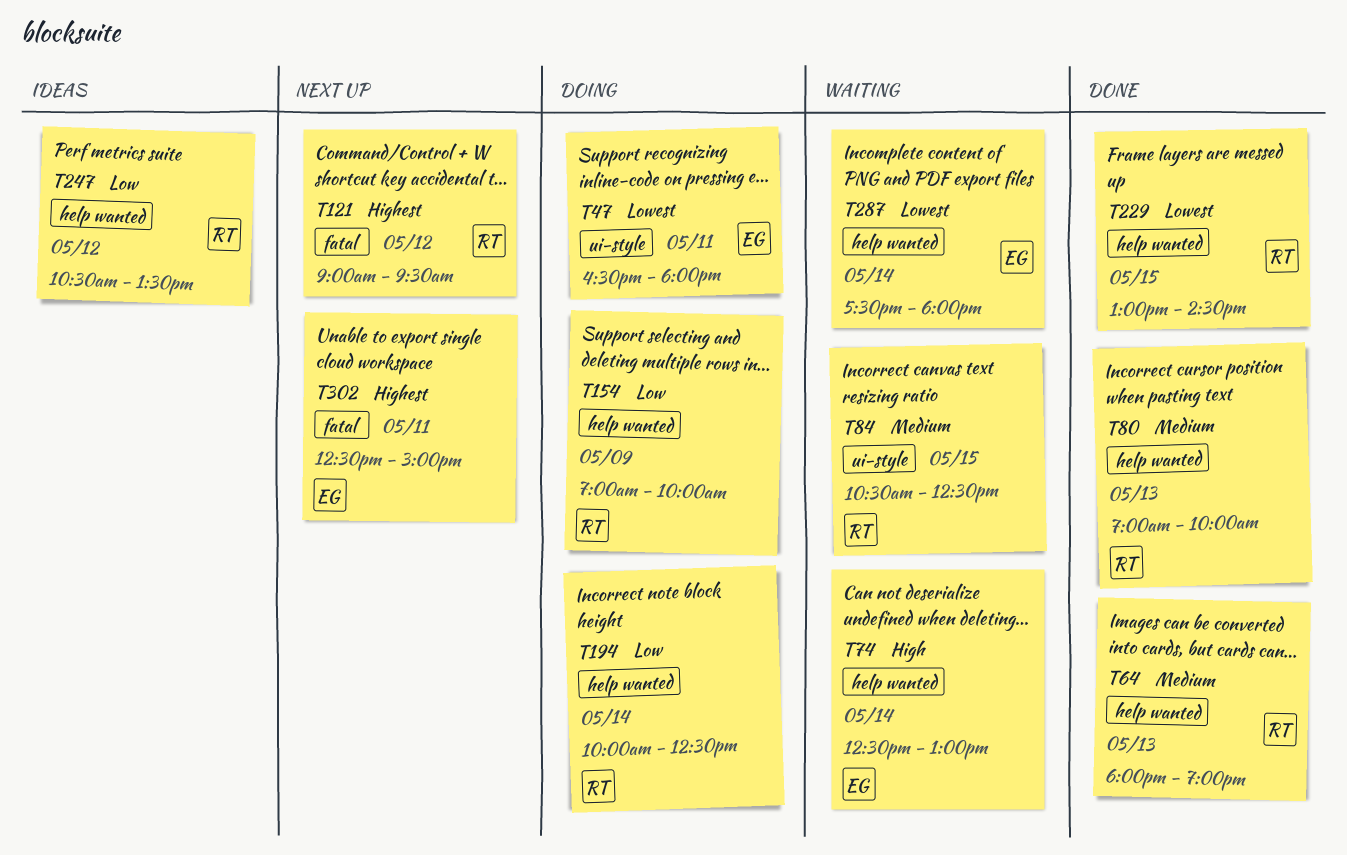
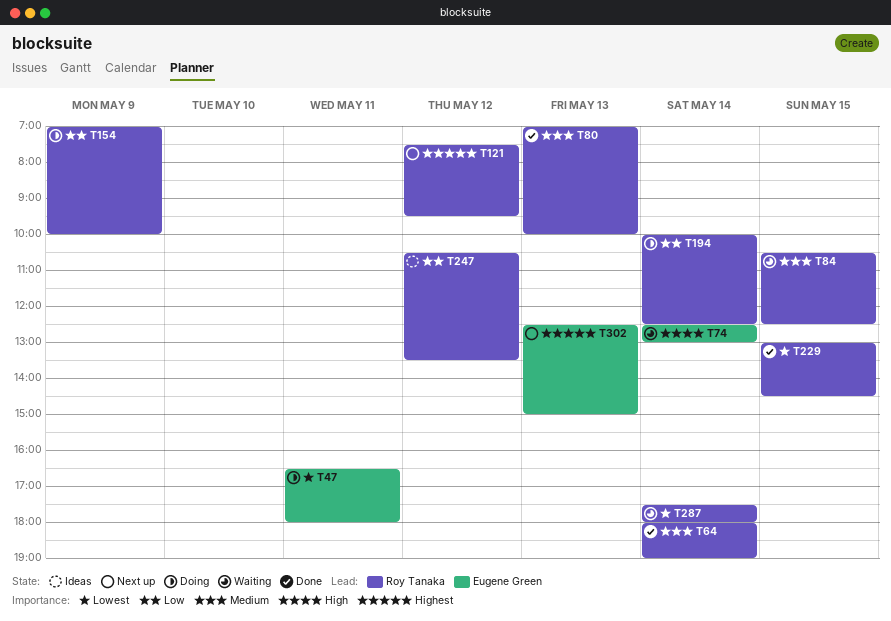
T64, day: May 13 -> May 14
T121, begins: 09:00 -> 07:30
T287, owner: Eugene Green -> Roy Tanaka
T302, day: May 11 -> May 13

